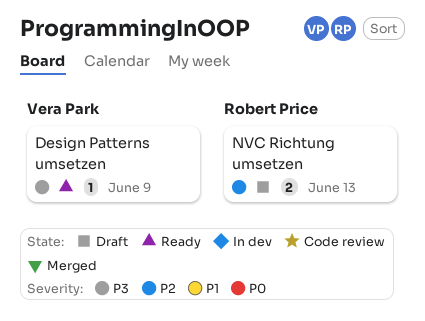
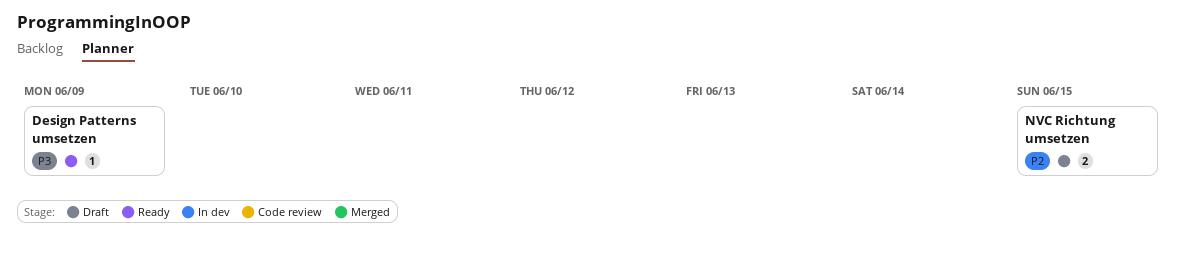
NVC Richtung umsetzen, due: Jun 13 -> Jun 15

